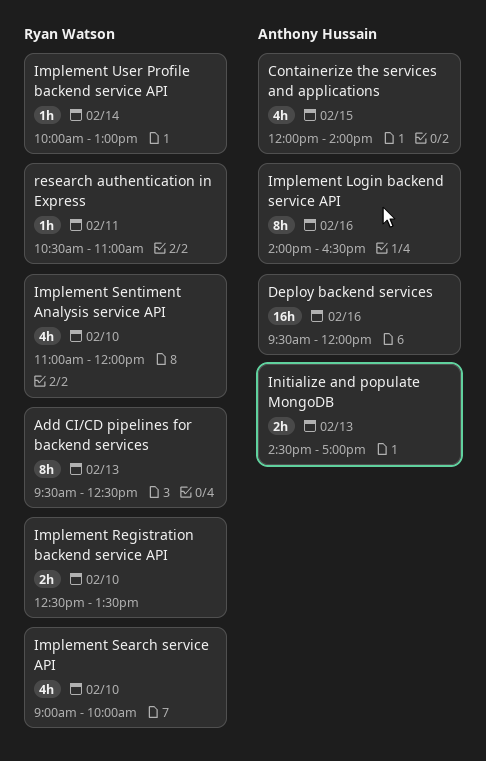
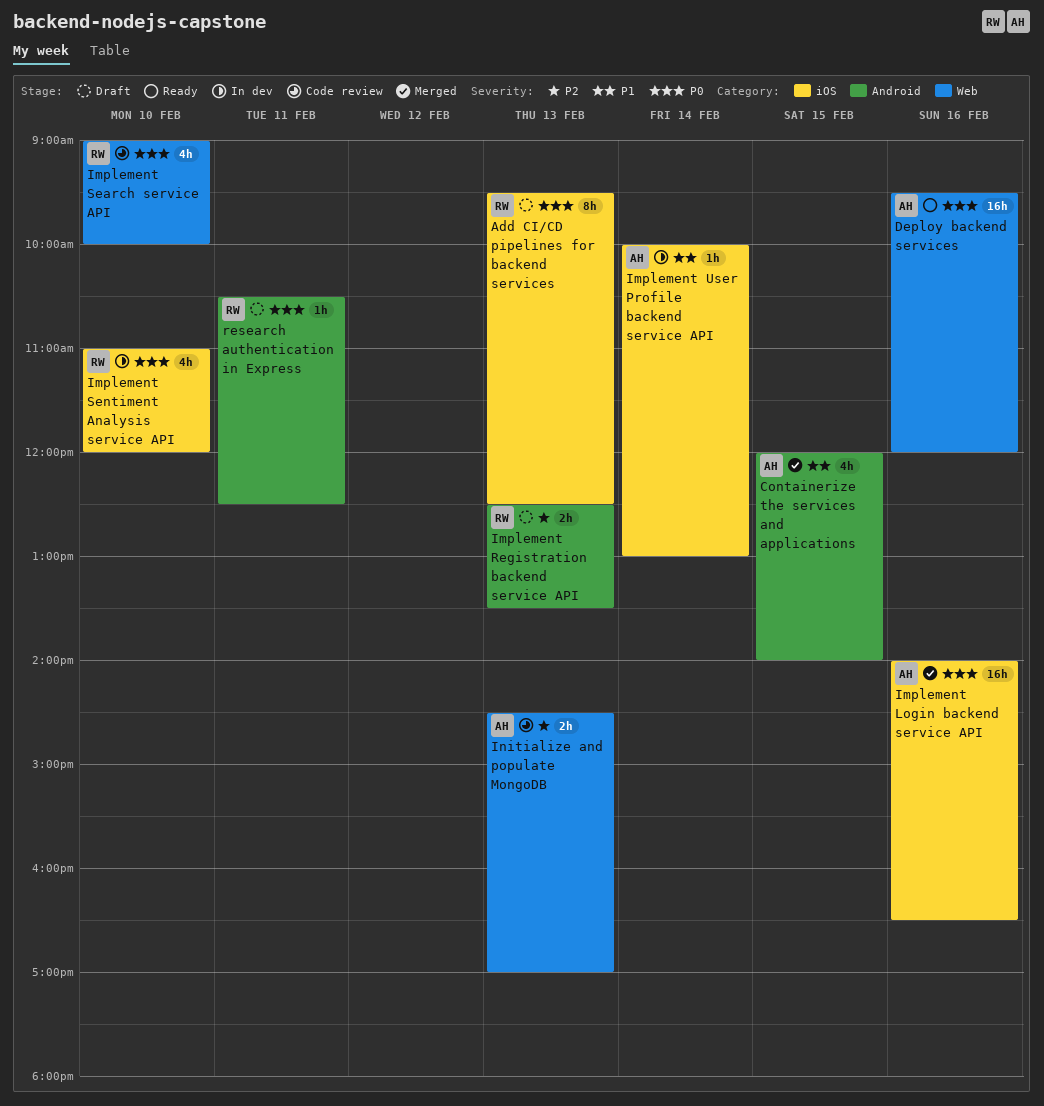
Implement Login backend service API, estimate: 8h -> 16h
Implement Registration backend service API, day: Feb 10 -> Feb 13
Implement User Profile backend service API, owner: Ryan Watson -> Anthony Hussain
research authentication in Express, ends: 11:00 -> 12:30

